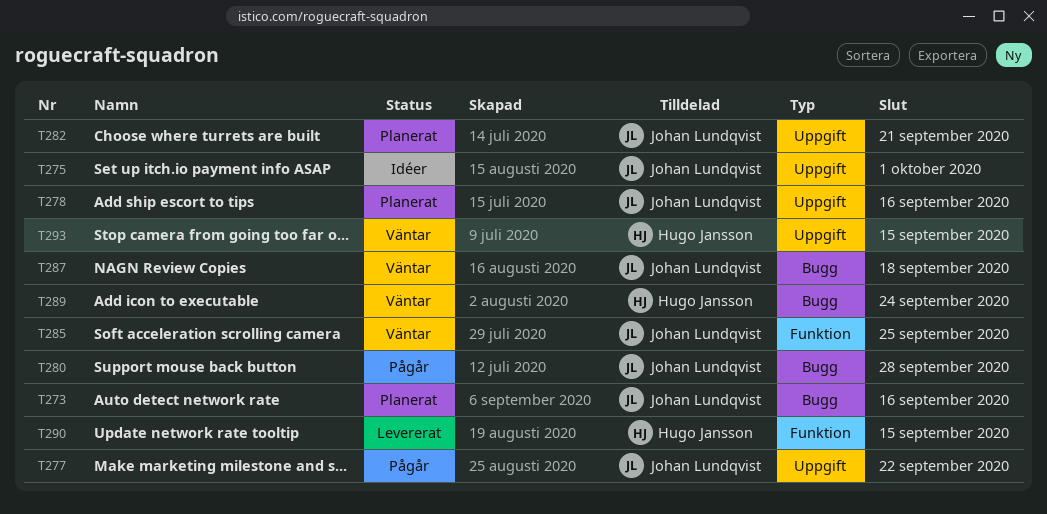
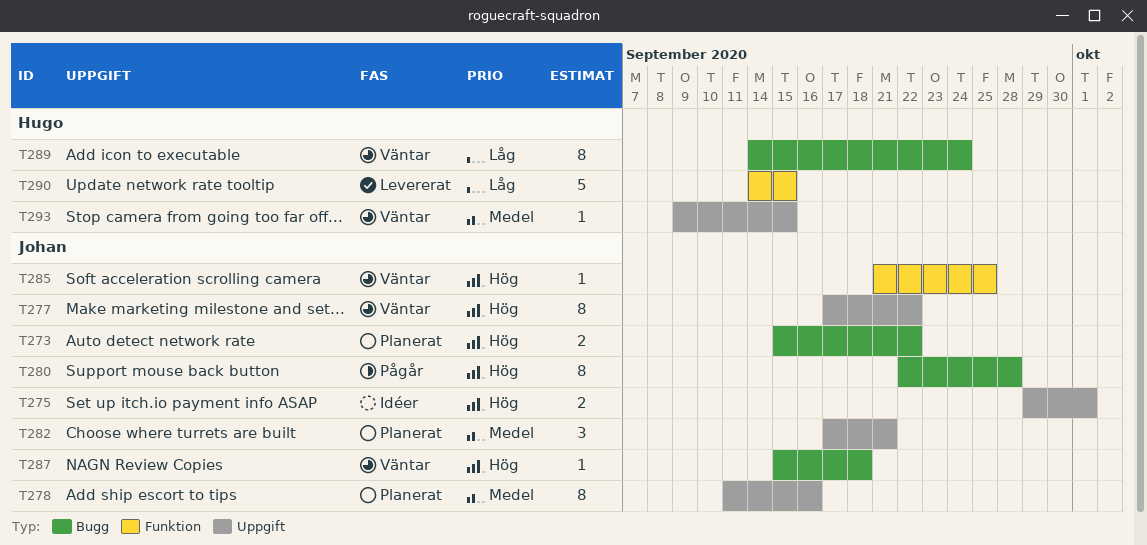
T273, due: Sep 16 -> Sep 22
T277, status: Pågår -> Väntar

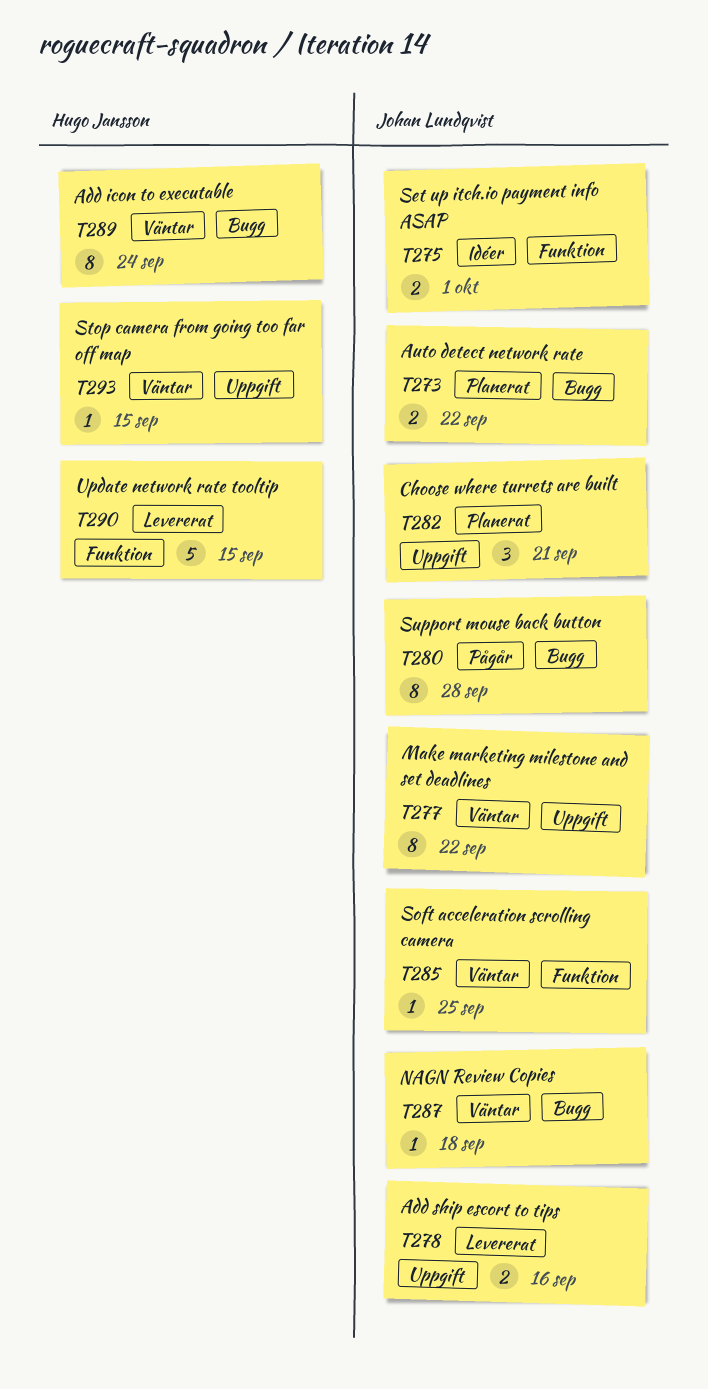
T275, label: Uppgift -> Funktion
T278, status: Planerat -> Levererat
T278, estimate: 8 -> 2

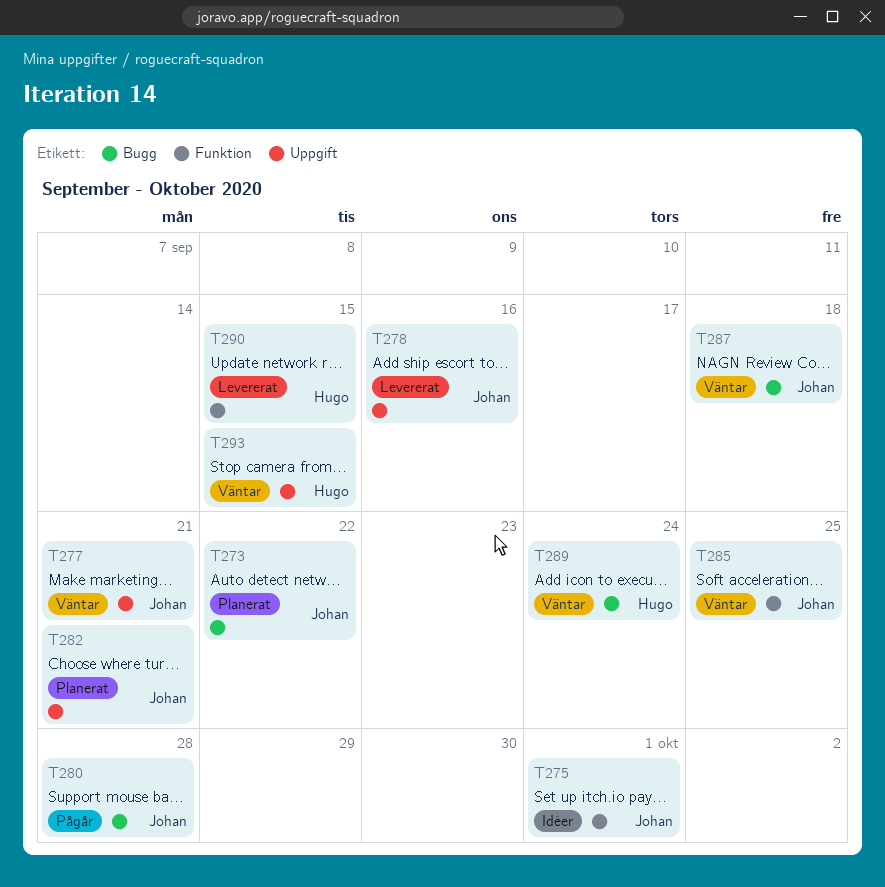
T277, due: Sep 22 -> Sep 21

